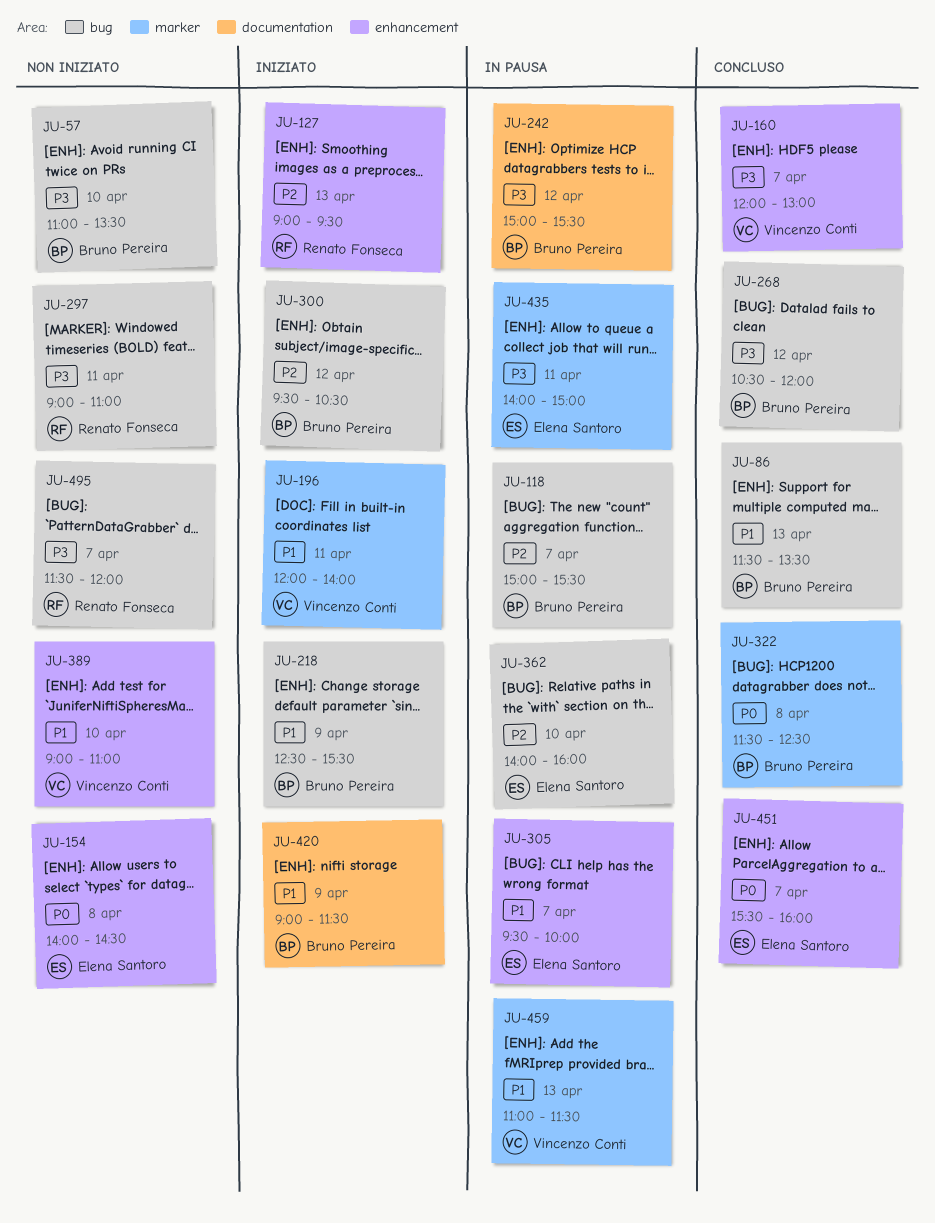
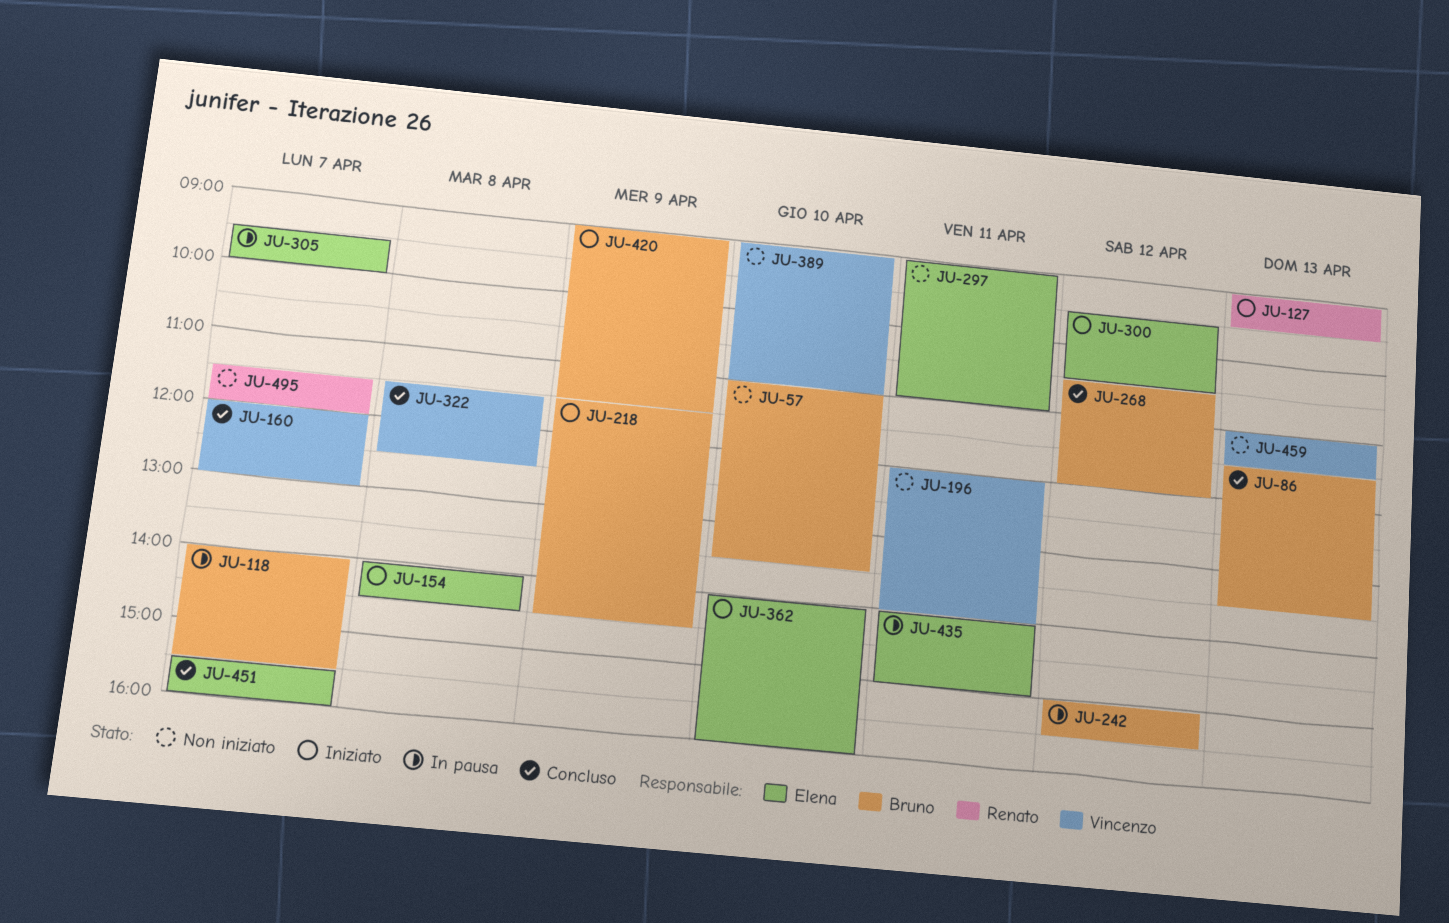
JU-118, begins: 15:00 -> 14:00
JU-154, status: Non iniziato -> Iniziato
JU-196, status: Iniziato -> Non iniziato
JU-218, begins: 12:30 -> 11:30
JU-218, ends: 15:30 -> 14:30
JU-297, owner: Renato Fonseca -> Elena Santoro
JU-300, owner: Bruno Pereira -> Elena Santoro
JU-322, owner: Bruno Pereira -> Vincenzo Conti
JU-362, status: In pausa -> Iniziato
JU-459, status: In pausa -> Non iniziato

